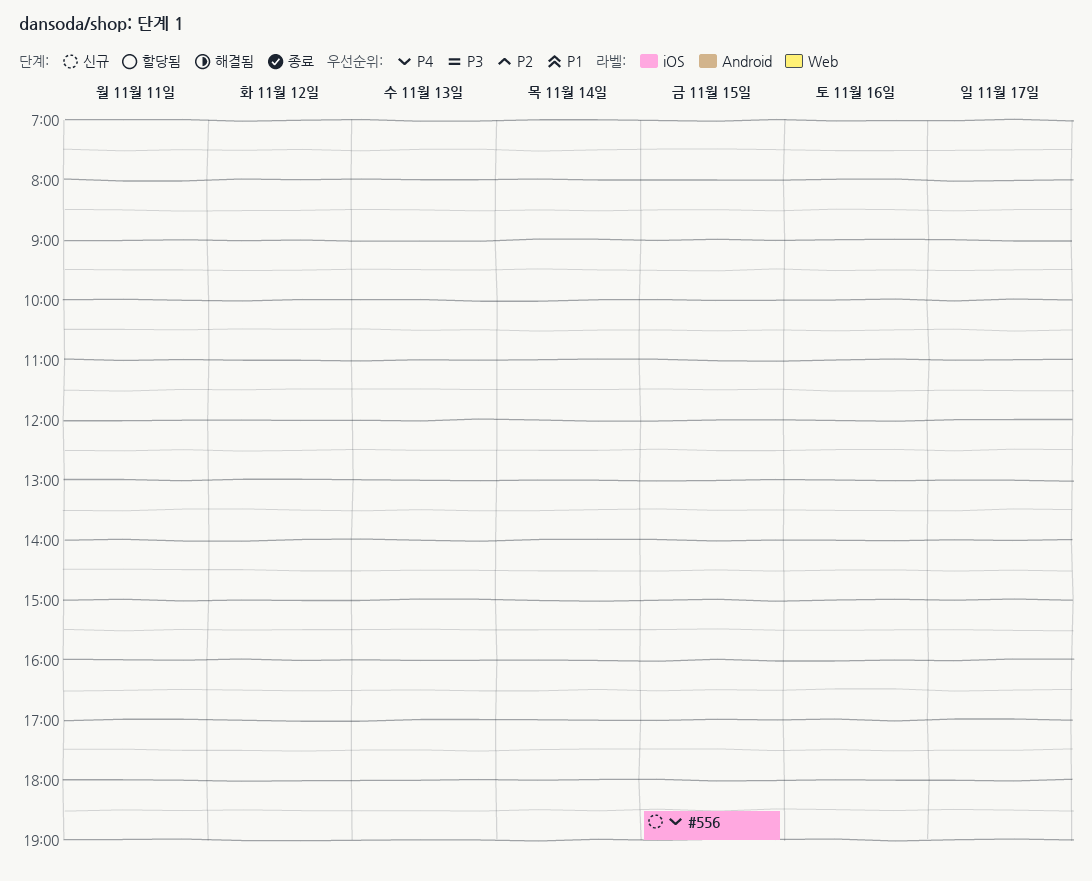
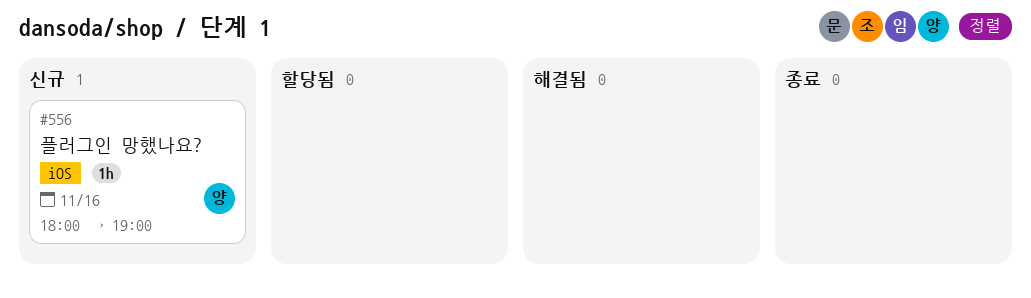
#556, day: Nov 15 -> Nov 16
#556, begins: 18:30 -> 18:00

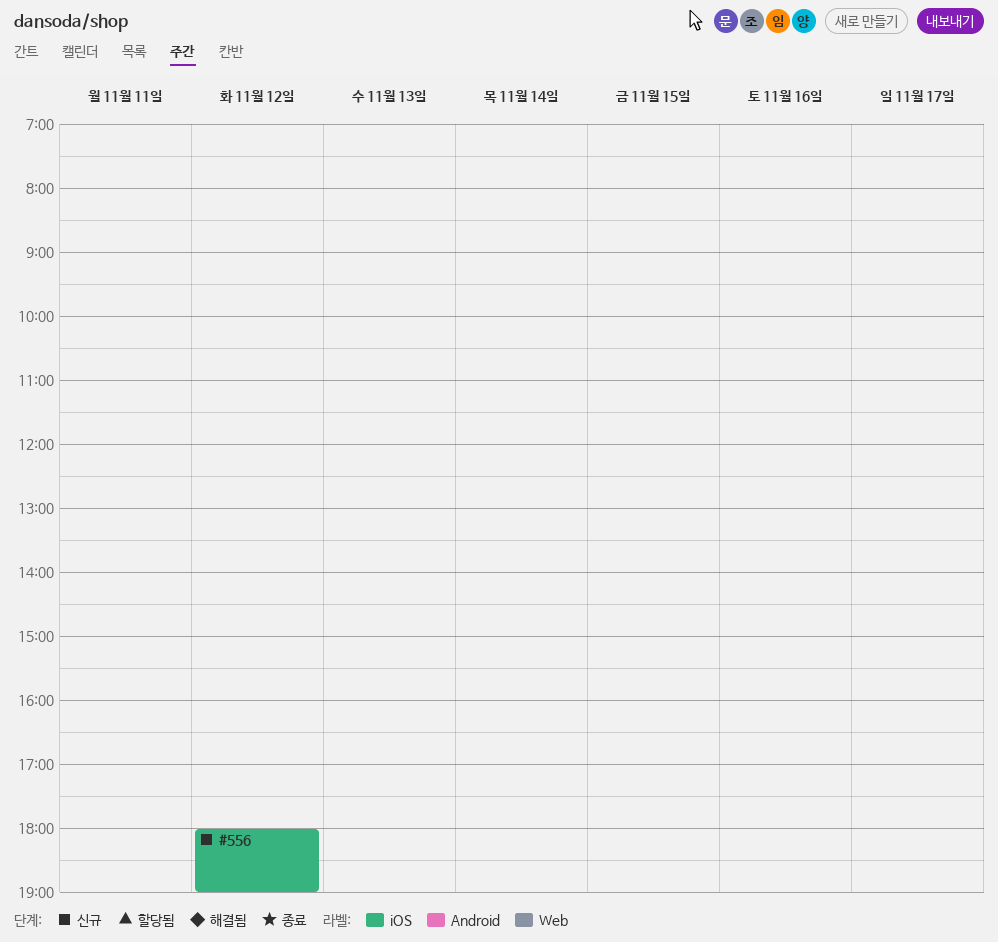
#556, day: Nov 16 -> Nov 12

